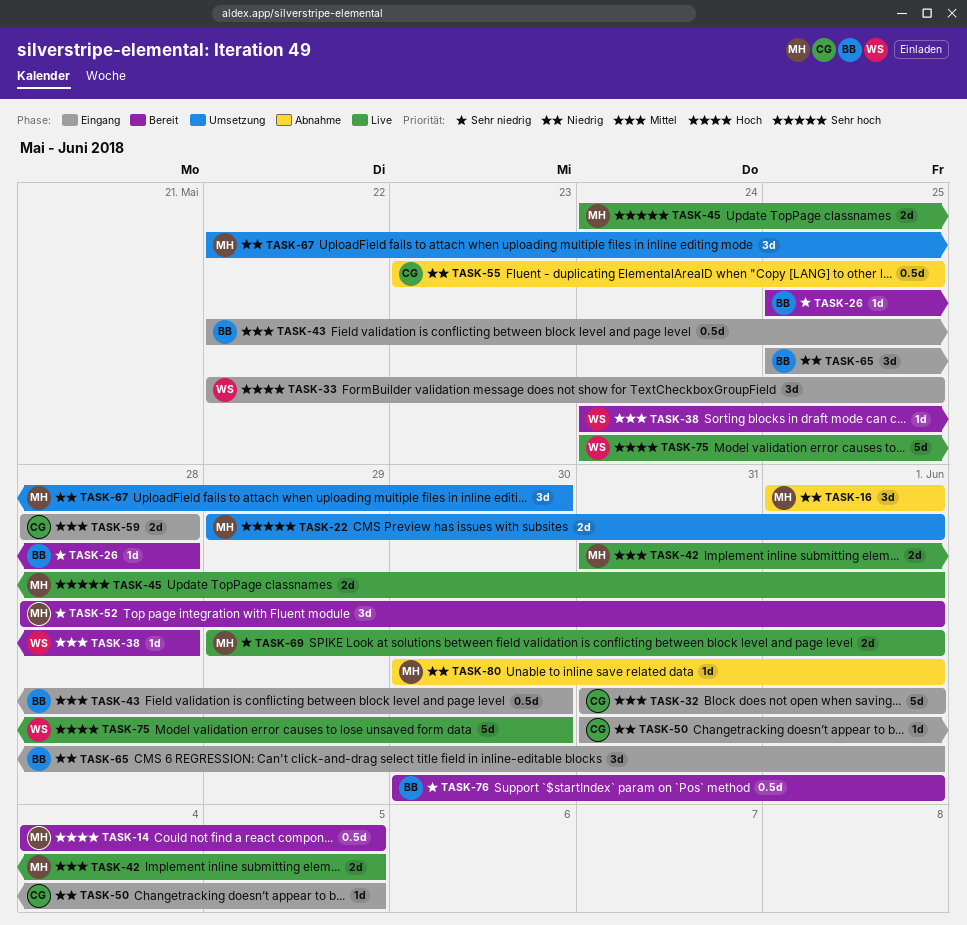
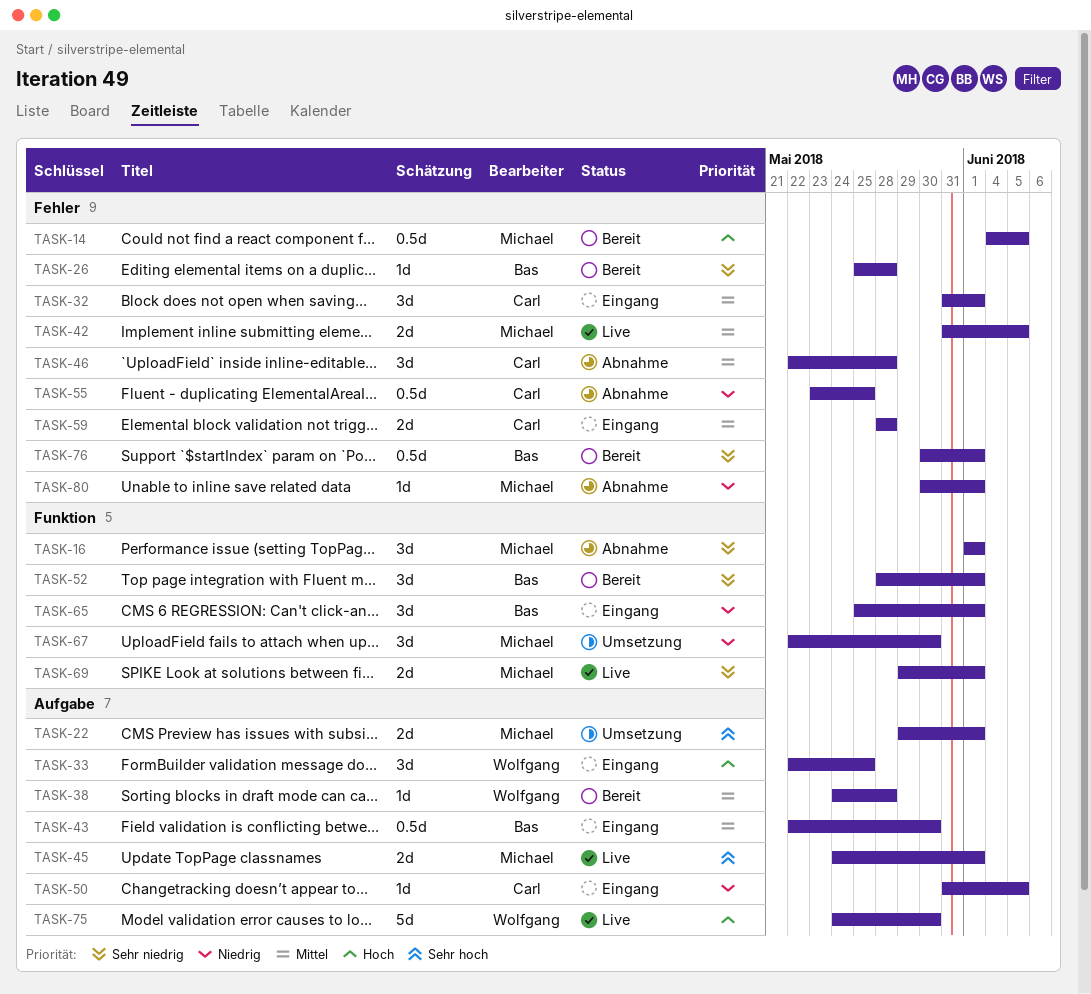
TASK-16, priority: Niedrig -> Sehr niedrig
TASK-32, estimate: 5d -> 3d
TASK-46: none -> present
TASK-52, owner: Michael -> Bas

